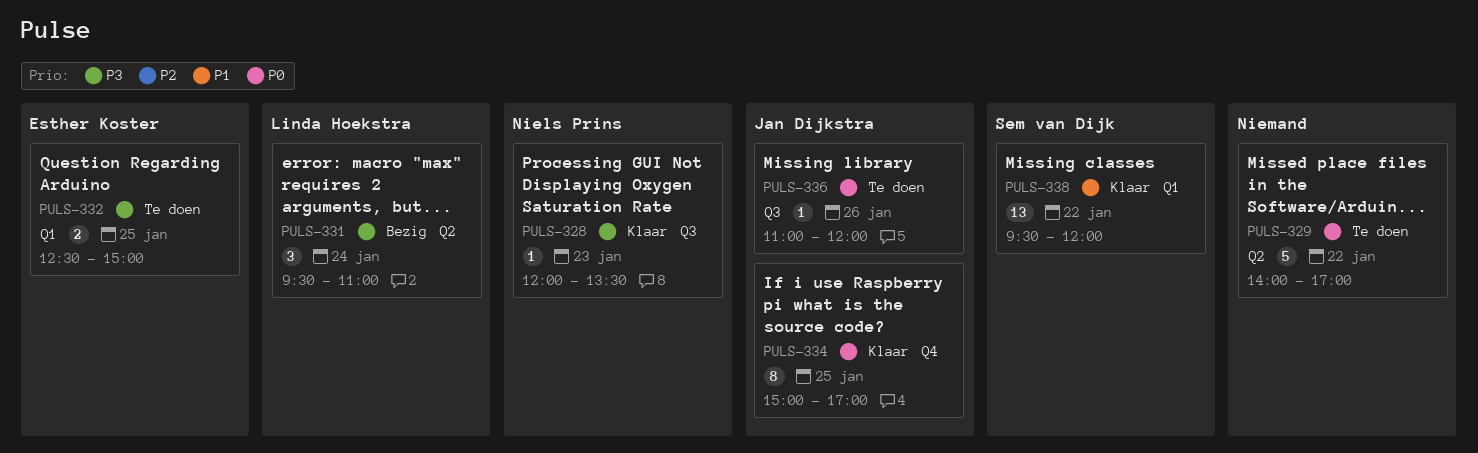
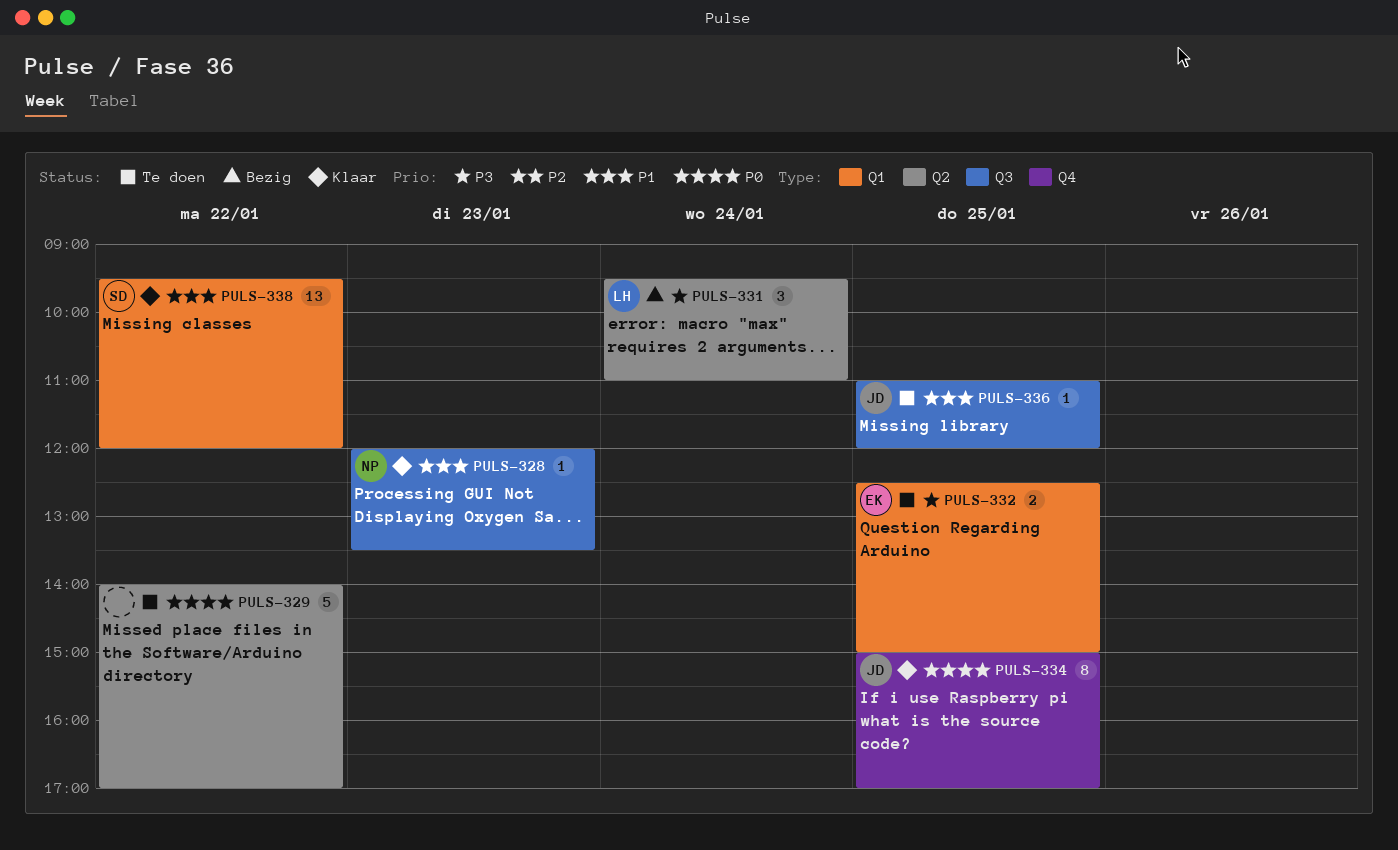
PULS-328, priority: P3 -> P1
PULS-336, priority: P0 -> P1
PULS-336, day: Jan 26 -> Jan 25

